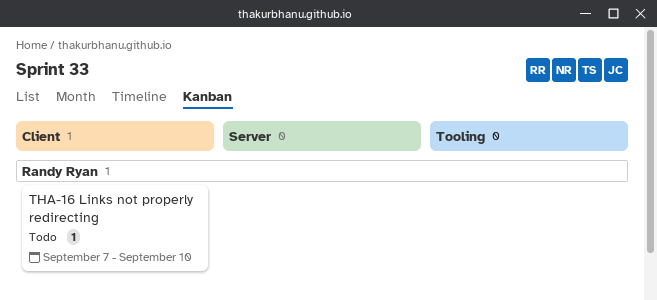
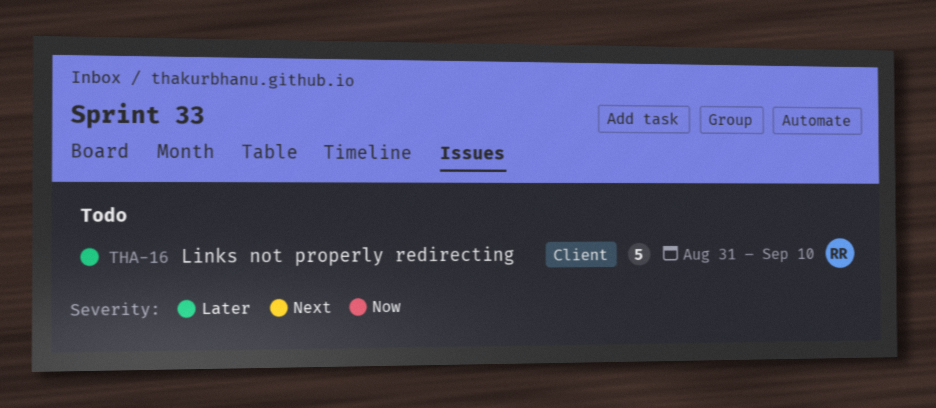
THA-16, estimate: 1 -> 5
THA-16, start: Sep 7 -> Aug 31

